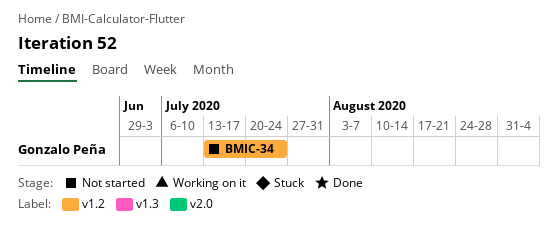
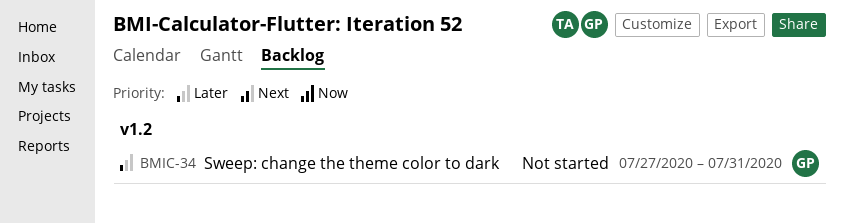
BMIC-34, start: Jul 13 -> Jul 27
BMIC-34, due: Jul 24 -> Jul 31

